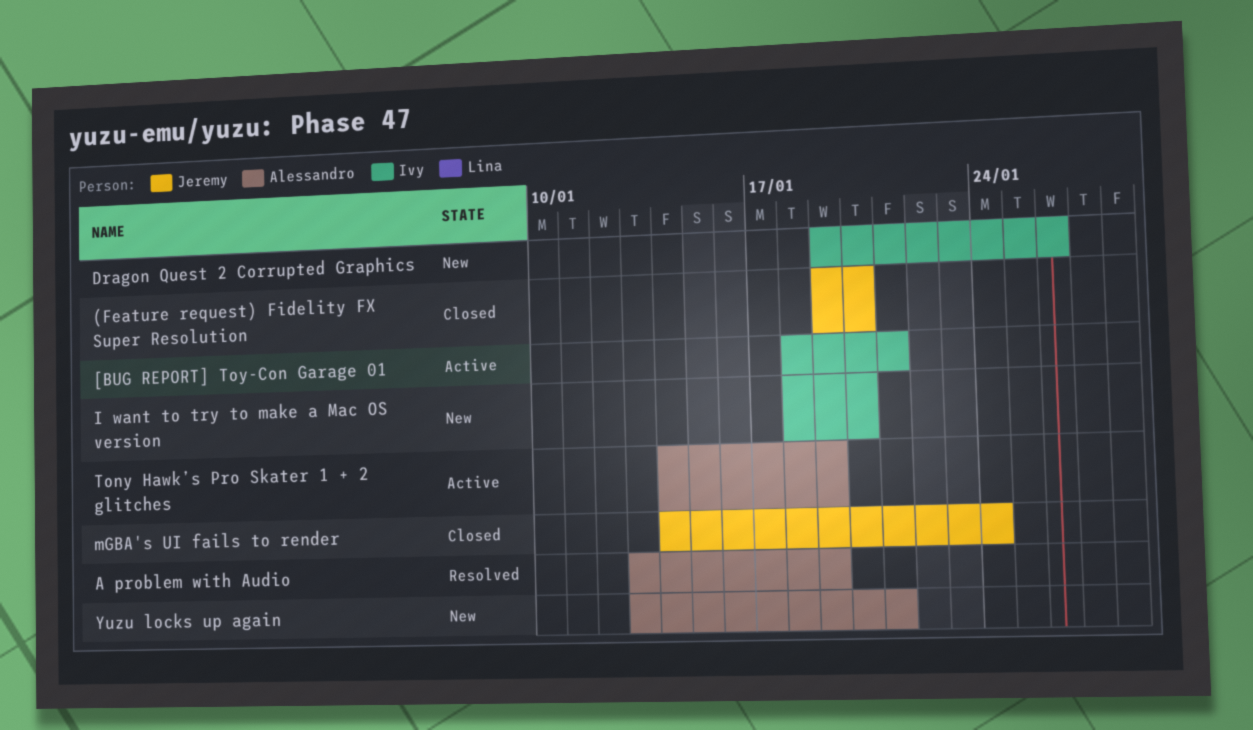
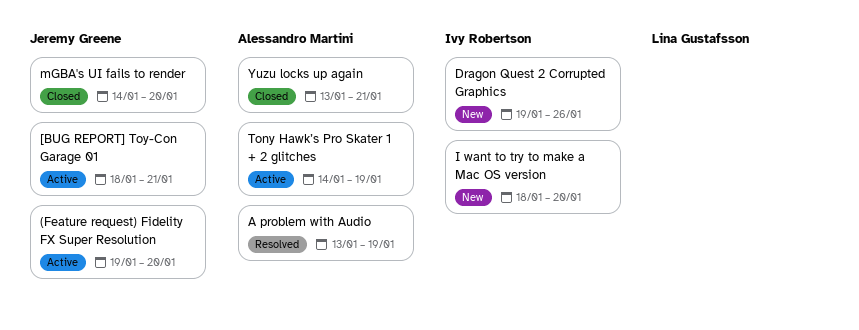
(Feature request) Fidelity FX Super Resolution, status: Closed -> Active
[BUG REPORT] Toy-Con Garage 01, owner: Ivy Robertson -> Jeremy Greene
mGBA's UI fails to render, due: Jan 24 -> Jan 20
Yuzu locks up again, status: New -> Closed

